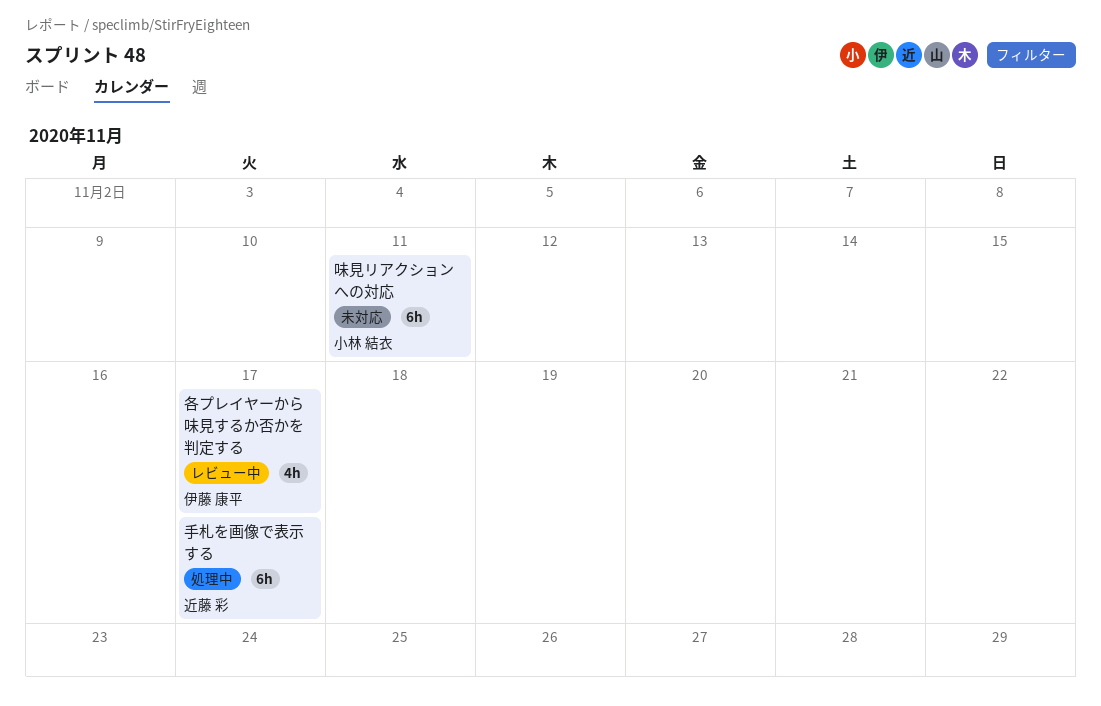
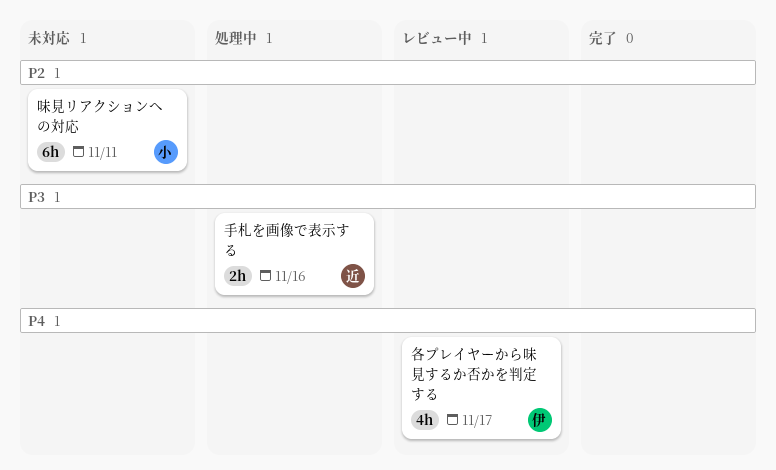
手札を画像で表示する, estimate: 6h -> 2h
手札を画像で表示する, due: Nov 17 -> Nov 16

